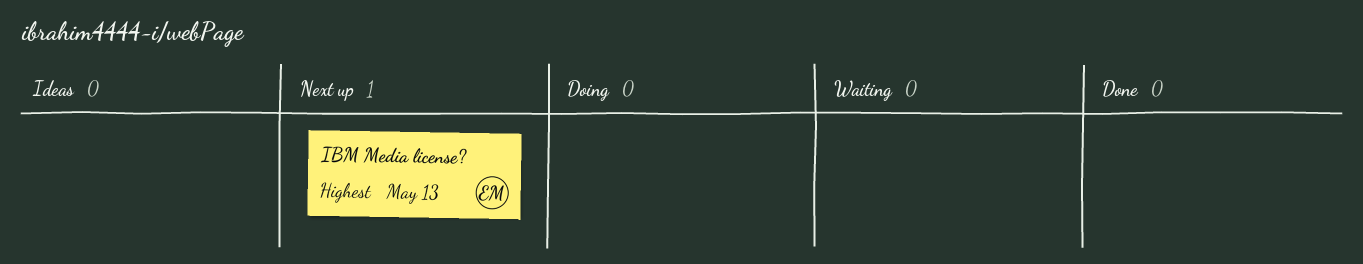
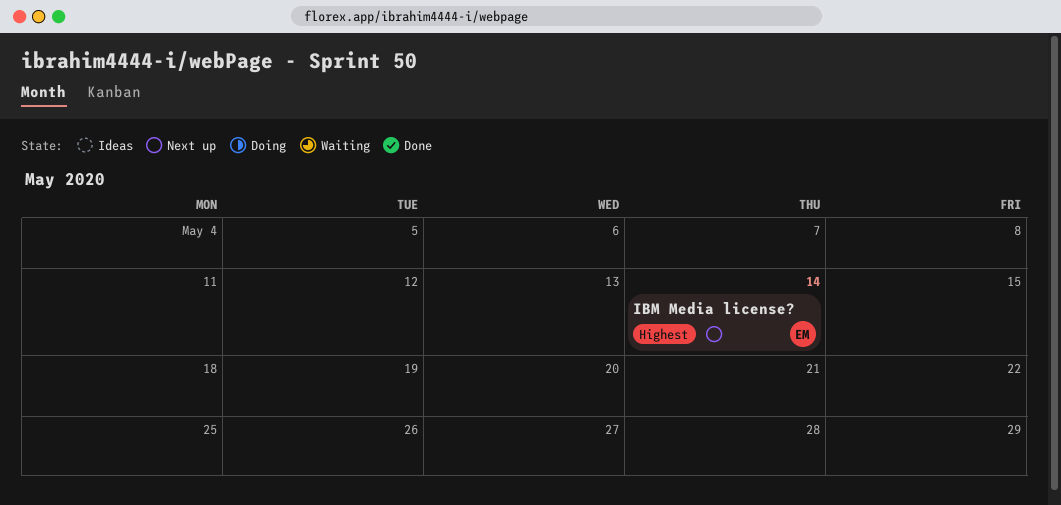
IBM Media license?, due: May 13 -> May 14

